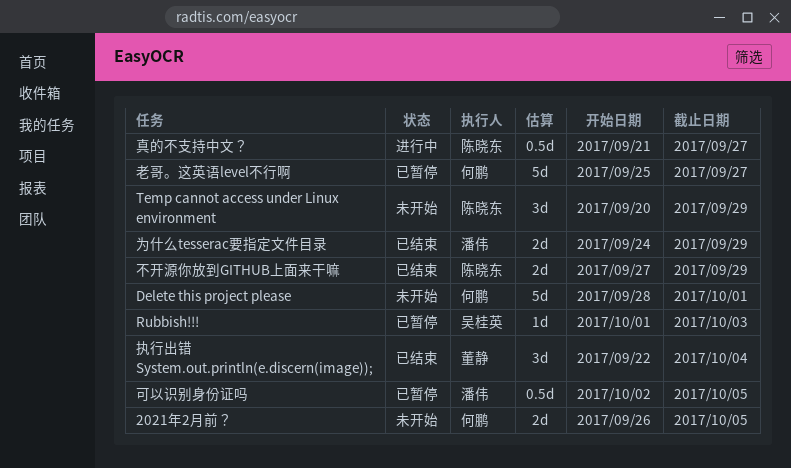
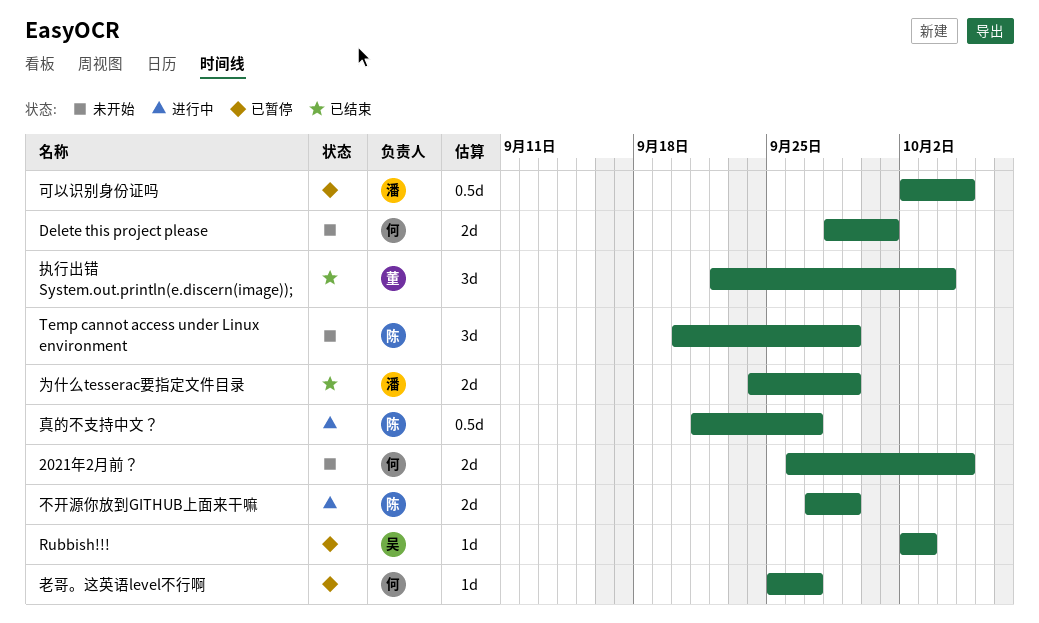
Delete this project please, estimate: 5d -> 2d
Rubbish!!!, start: Oct 1 -> Oct 2
不开源你放到GITHUB上面来干嘛, status: 已结束 -> 进行中
老哥。这英语level不行啊, estimate: 5d -> 1d

